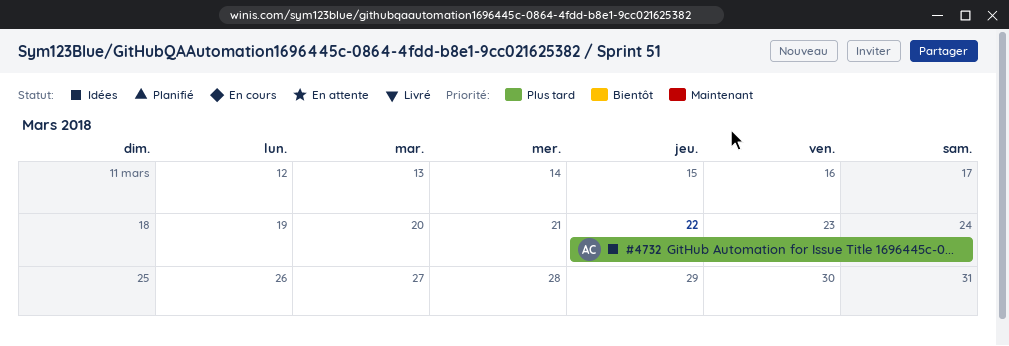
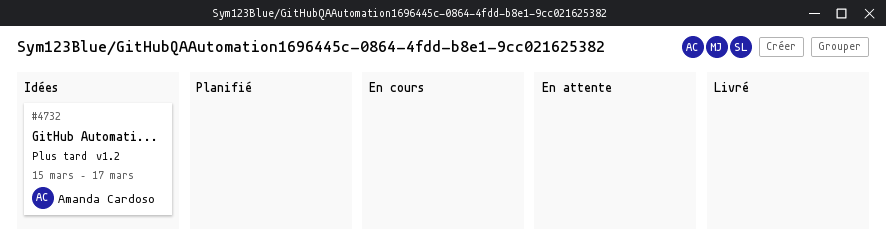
#4732, start: Mar 22 -> Mar 15
#4732, due: Mar 24 -> Mar 17

